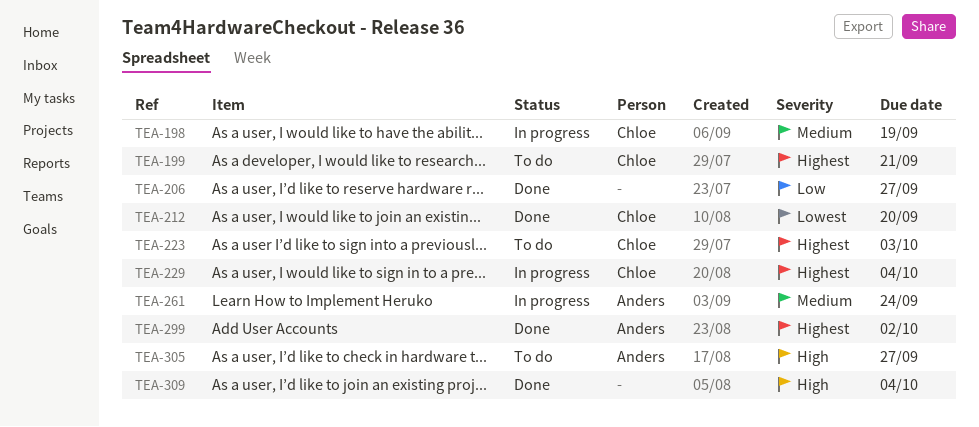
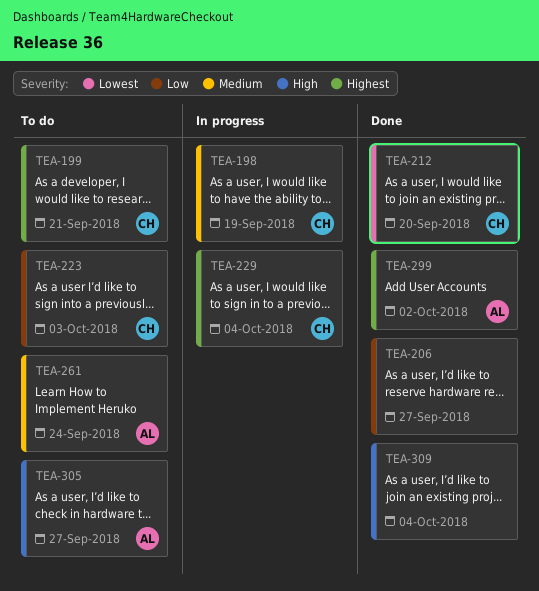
TEA-223, priority: Highest -> Low
TEA-261, status: In progress -> To do

